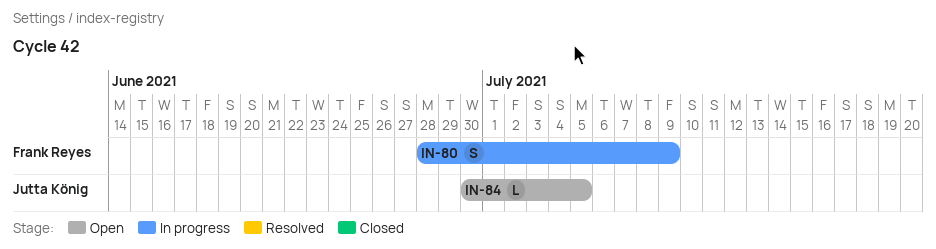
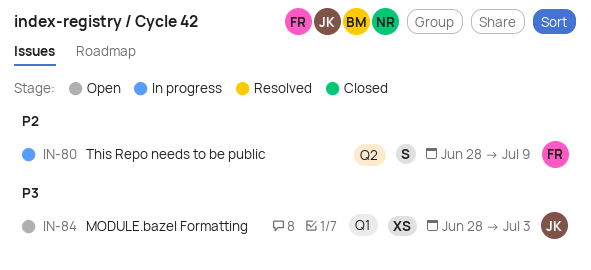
IN-84, estimate: L -> XS
IN-84, start: Jun 30 -> Jun 28
IN-84, due: Jul 5 -> Jul 3

